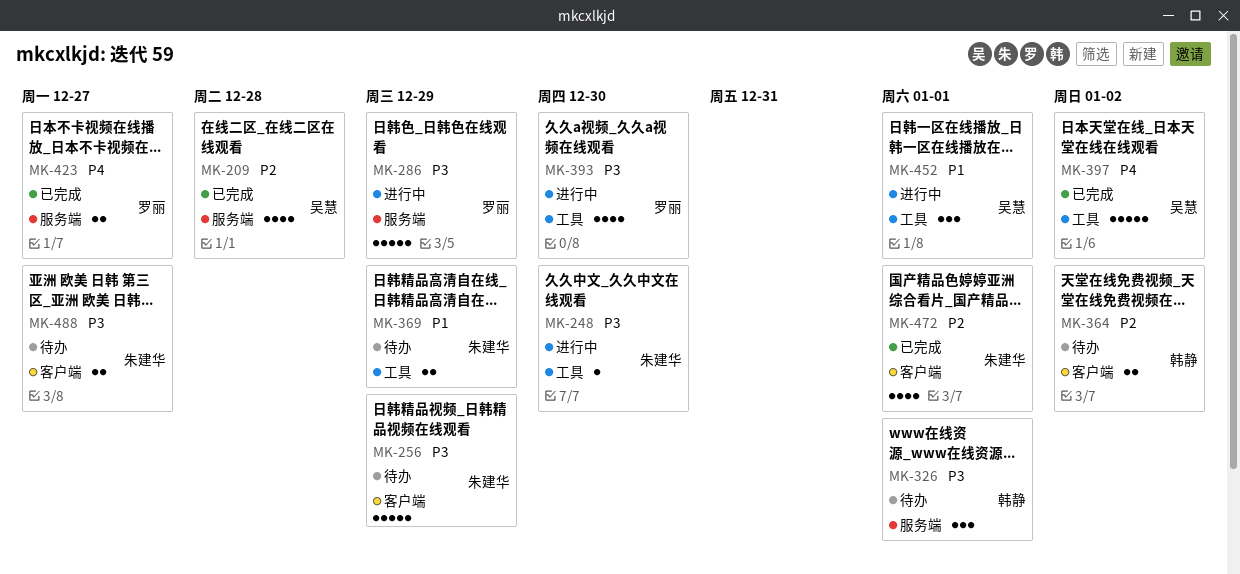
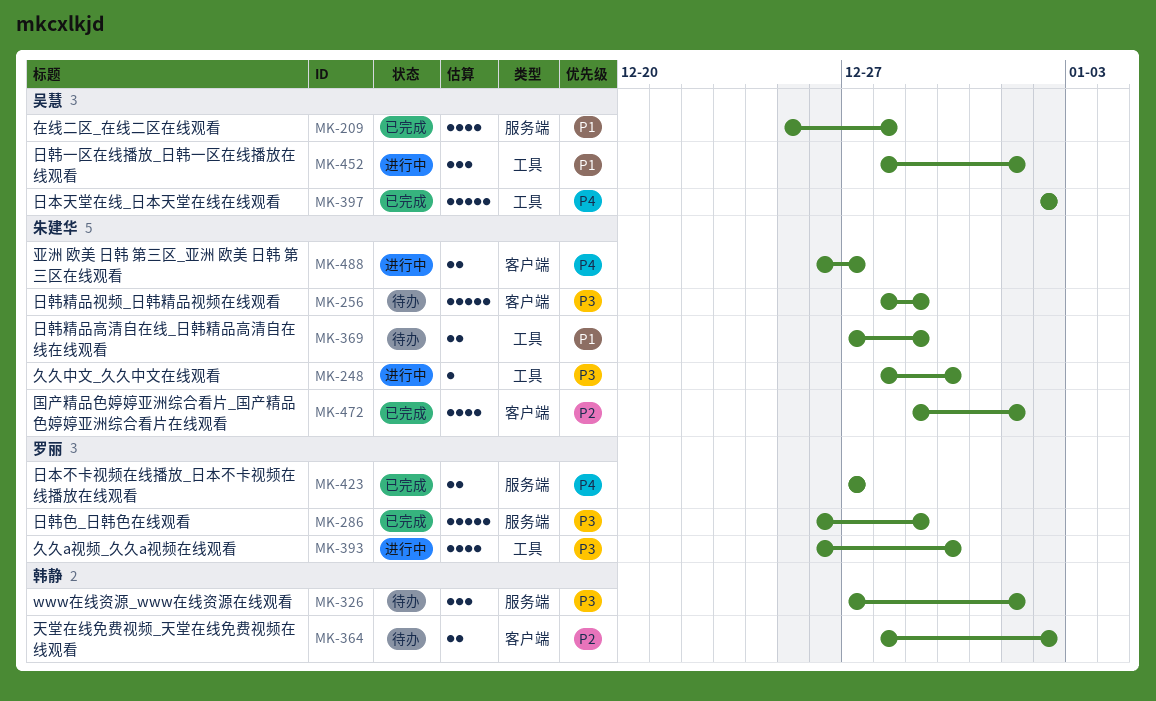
MK-209, priority: P2 -> P1
MK-286, status: 进行中 -> 已完成
MK-488, status: 待办 -> 进行中
MK-488, priority: P3 -> P4

